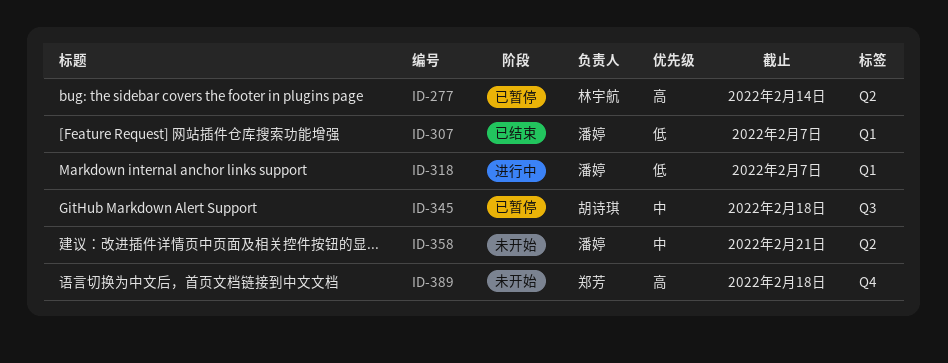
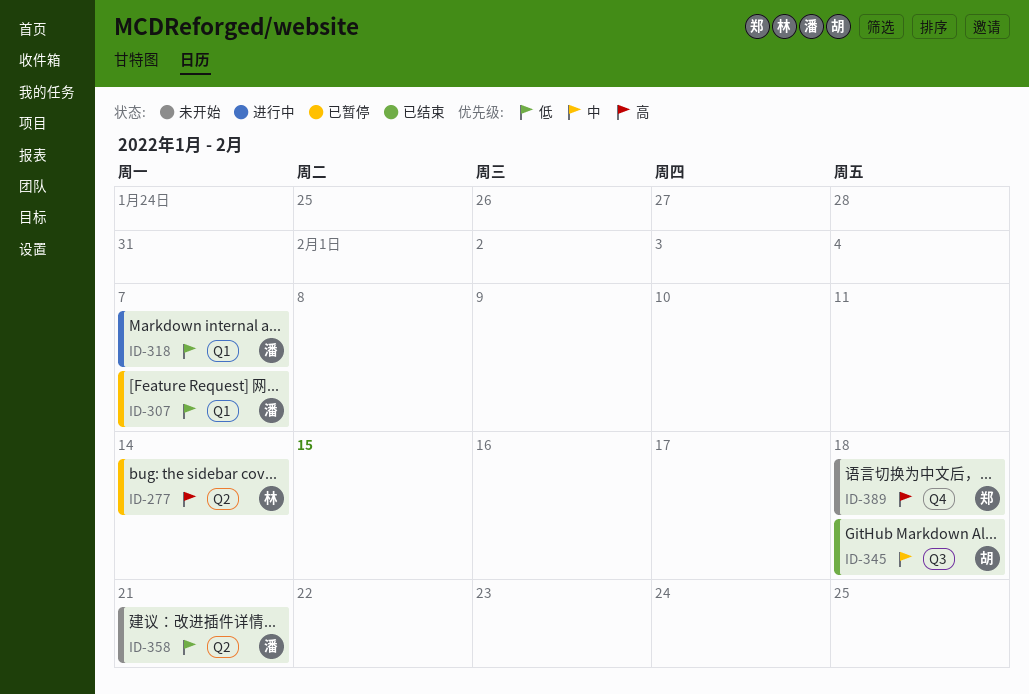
ID-307, status: 已结束 -> 已暂停
ID-345, status: 已暂停 -> 已结束
ID-358, priority: 中 -> 低

